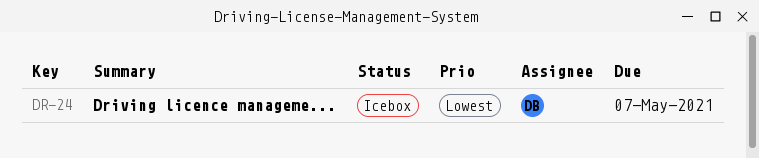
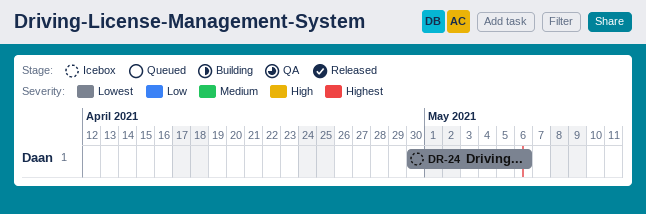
DR-24, due: May 7 -> May 6

